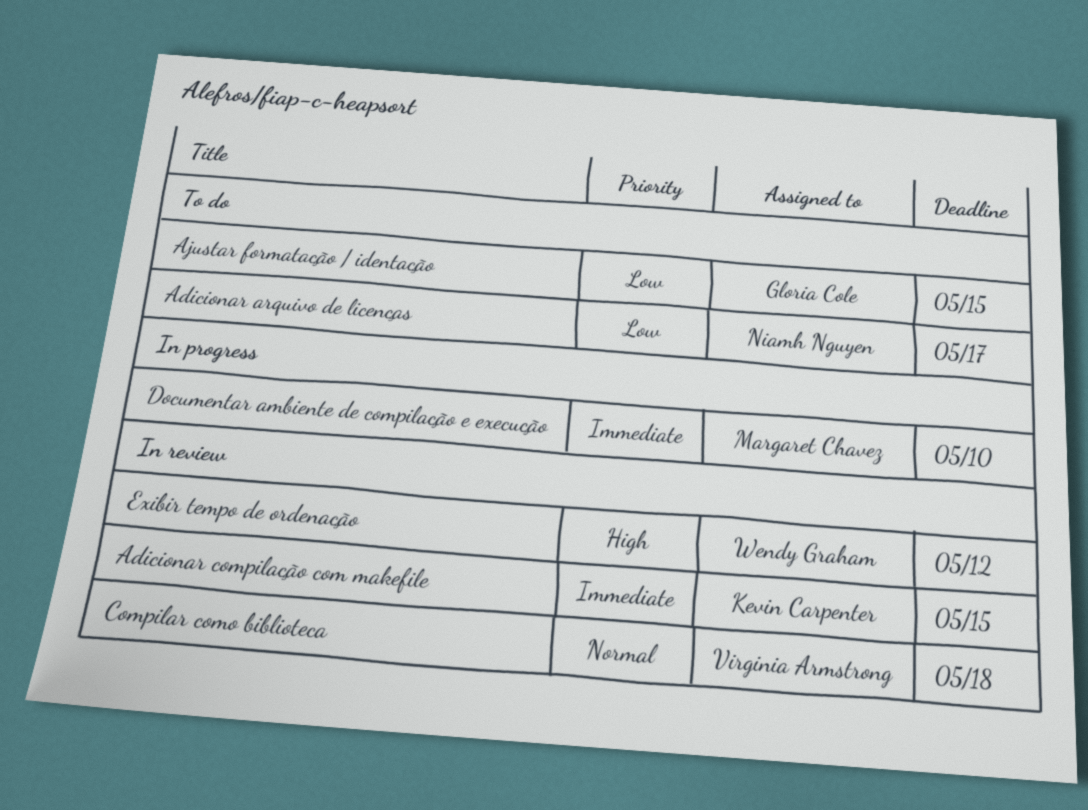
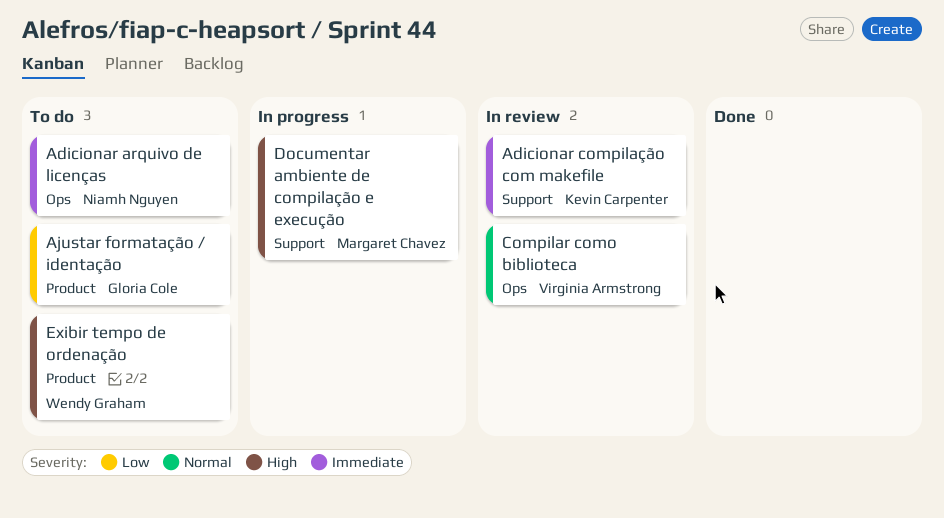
Adicionar arquivo de licenças, priority: Low -> Immediate
Documentar ambiente de compilação e execução, priority: Immediate -> High
Exibir tempo de ordenação, status: In review -> To do

